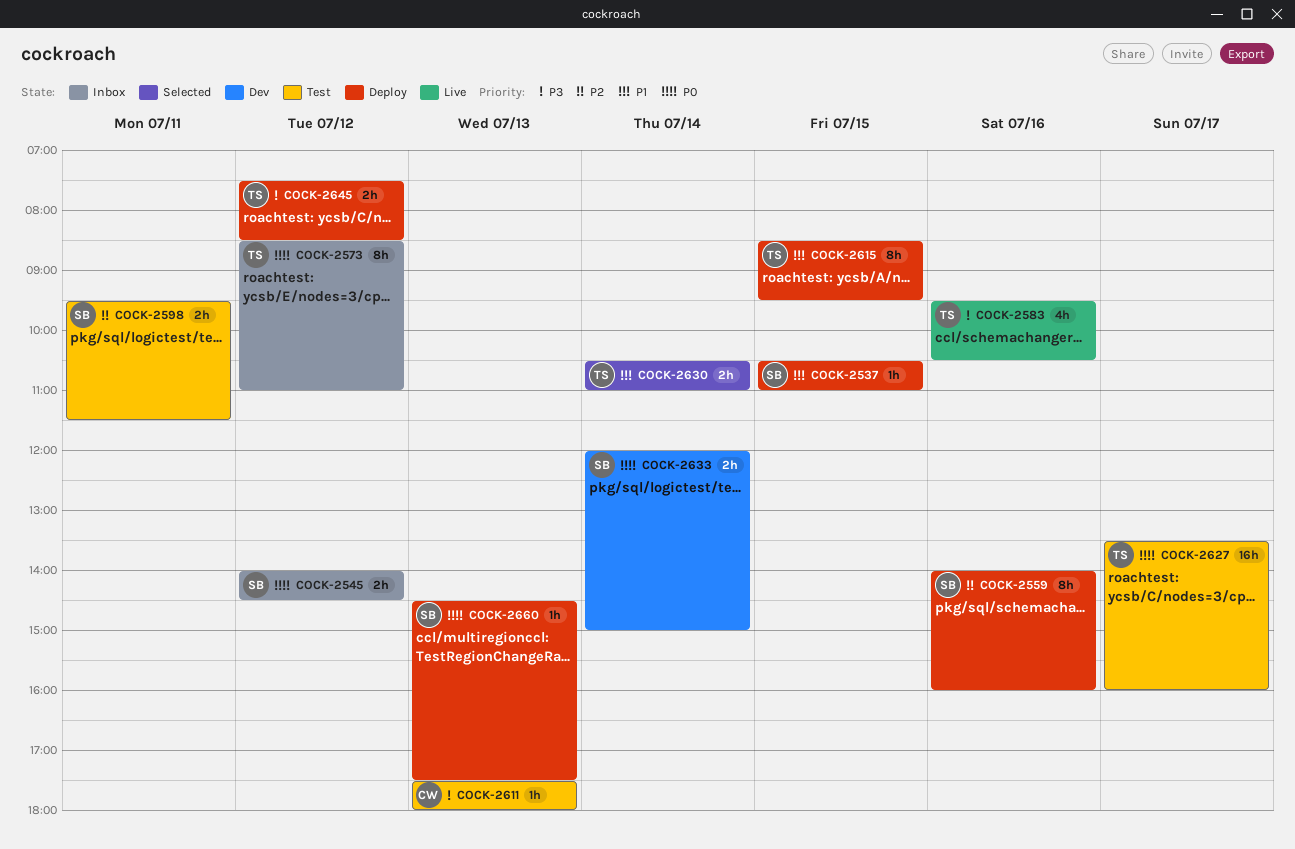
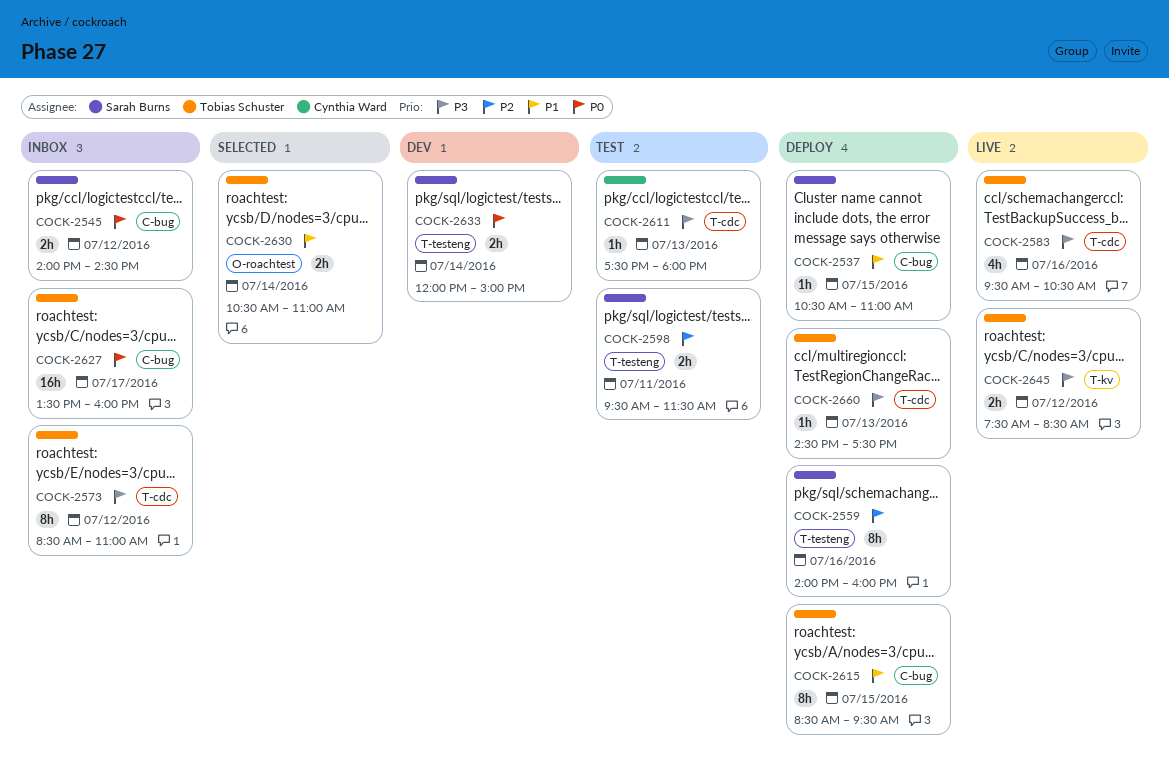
COCK-2573, priority: P0 -> P3
COCK-2627, status: Test -> Inbox
COCK-2645, status: Deploy -> Live
COCK-2660, owner: Sarah Burns -> Tobias Schuster
COCK-2660, priority: P0 -> P3

